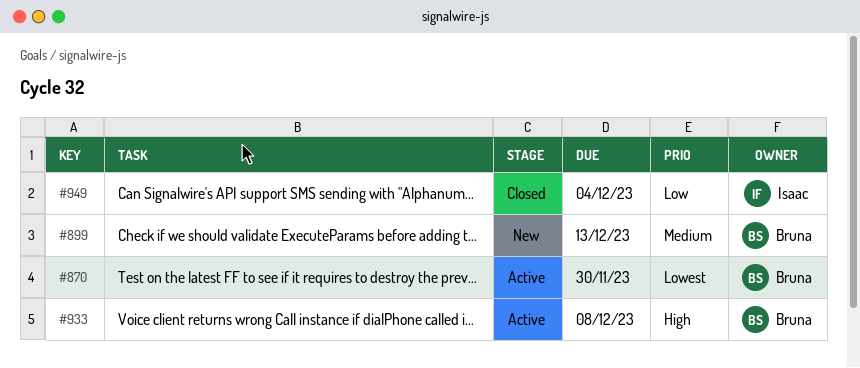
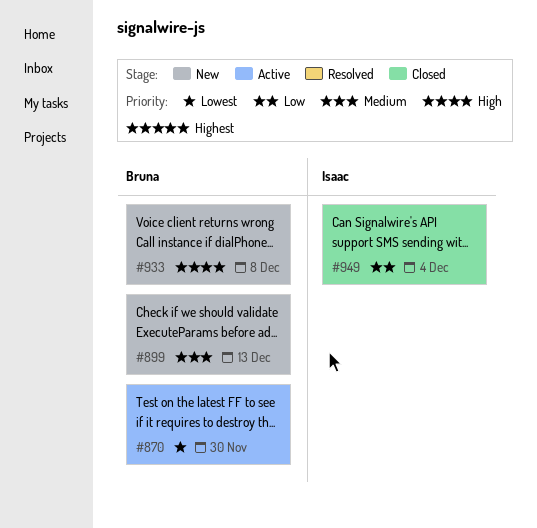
#933, status: Active -> New

